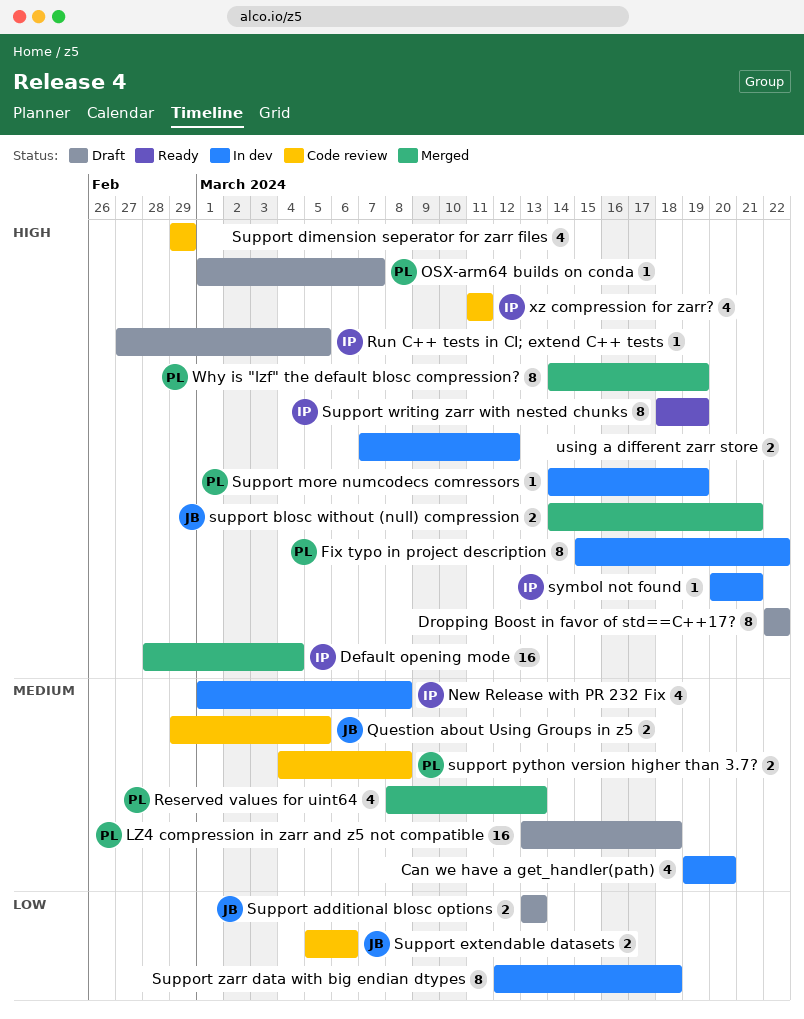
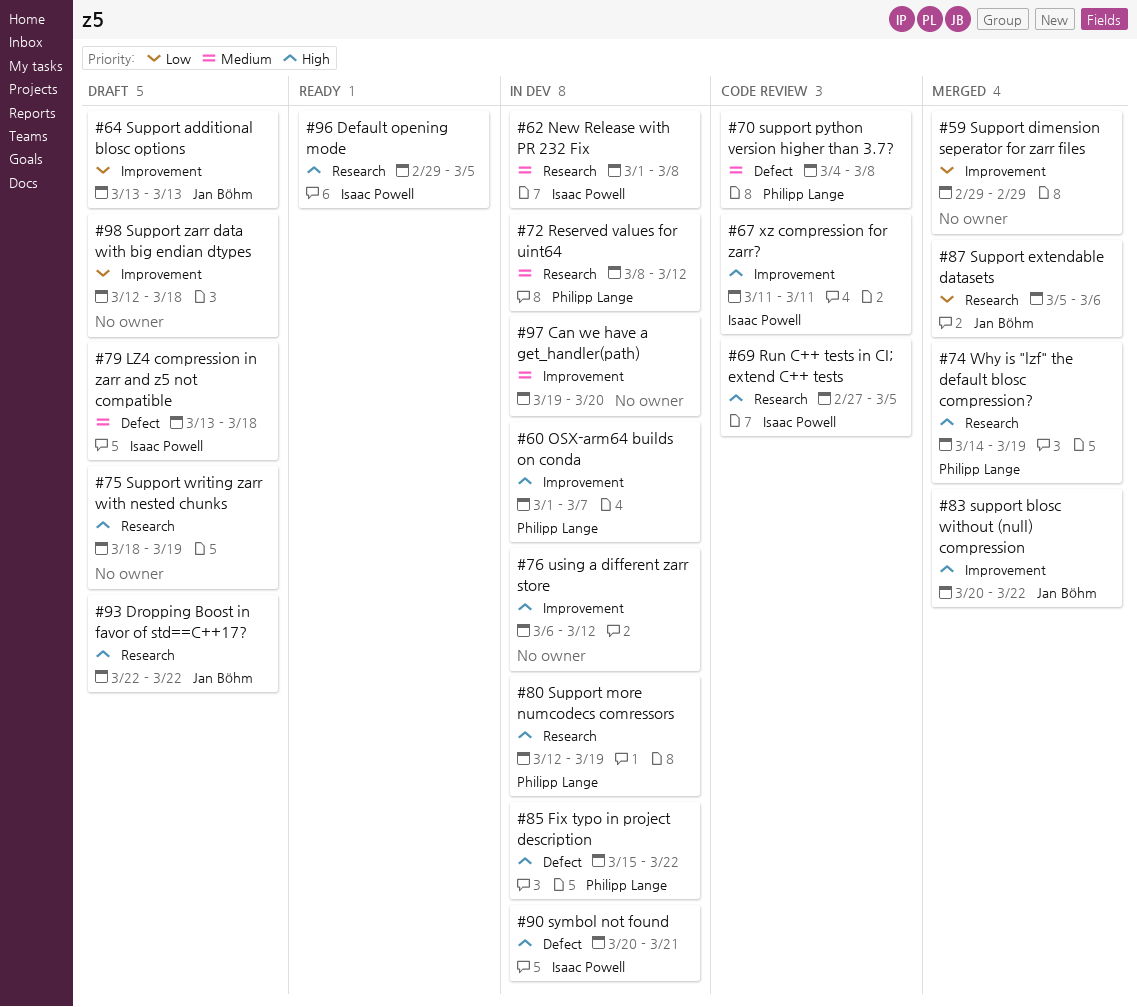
Default opening mode, status: Merged -> Ready
Default opening mode, start: Feb 28 -> Feb 29
Default opening mode, due: Mar 4 -> Mar 5
Dropping Boost in favor of std==C++17?, owner: none -> Jan Böhm
LZ4 compression in zarr and z5 not compatible, owner: Philipp Lange -> Isaac Powell
OSX-arm64 builds on conda, status: Draft -> In dev
Question about Using Groups in z5: present -> none
Reserved values for uint64, status: Merged -> In dev
Reserved values for uint64, due: Mar 13 -> Mar 12
Run C++ tests in CI; extend C++ tests, status: Draft -> Code review
support blosc without (null) compression, start: Mar 14 -> Mar 20
support blosc without (null) compression, due: Mar 21 -> Mar 22
Support dimension seperator for zarr files, status: Code review -> Merged
Support dimension seperator for zarr files, priority: High -> Low
Support extendable datasets, status: Code review -> Merged
Support more numcodecs comressors, start: Mar 14 -> Mar 12
Support writing zarr with nested chunks, status: Ready -> Draft
Support writing zarr with nested chunks, owner: Isaac Powell -> none
Support zarr data with big endian dtypes, status: In dev -> Draft
using a different zarr store, start: Mar 7 -> Mar 6

